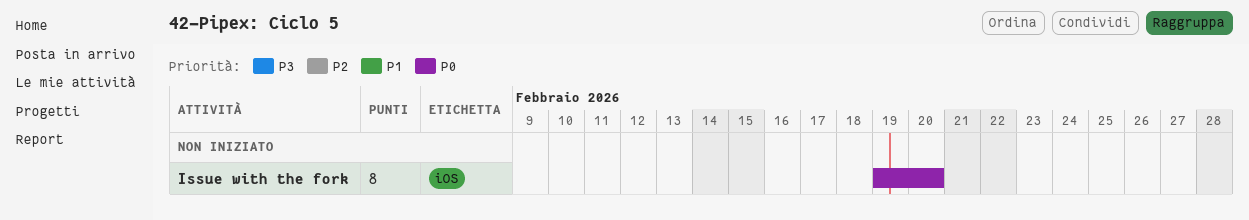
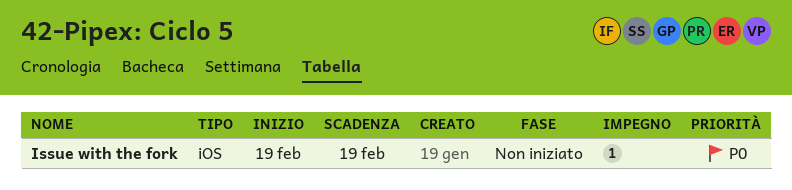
Issue with the fork, estimate: 8 -> 1
Issue with the fork, due: Feb 20 -> Feb 19

